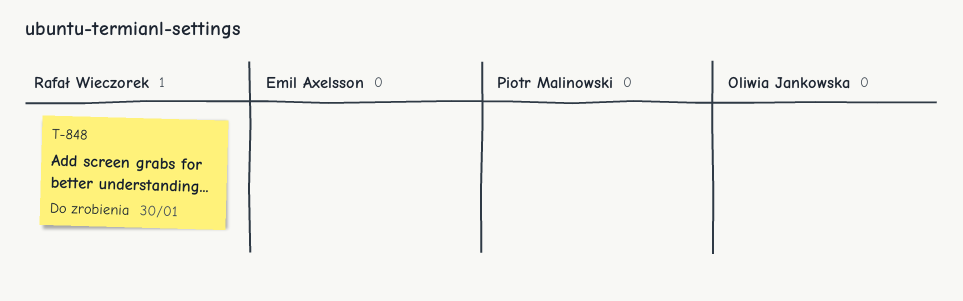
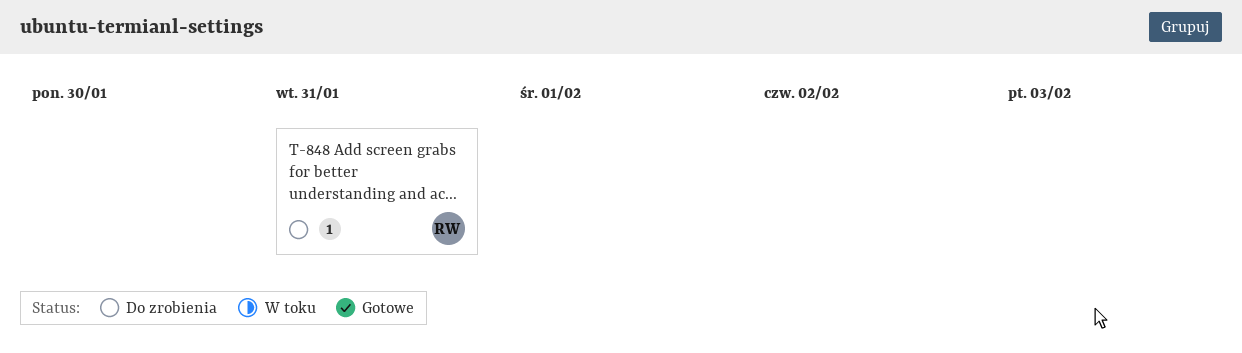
T-848, due: Jan 30 -> Jan 31

